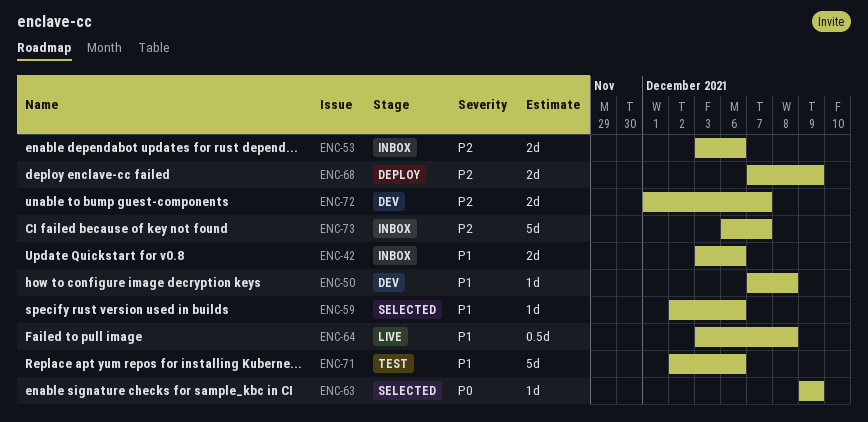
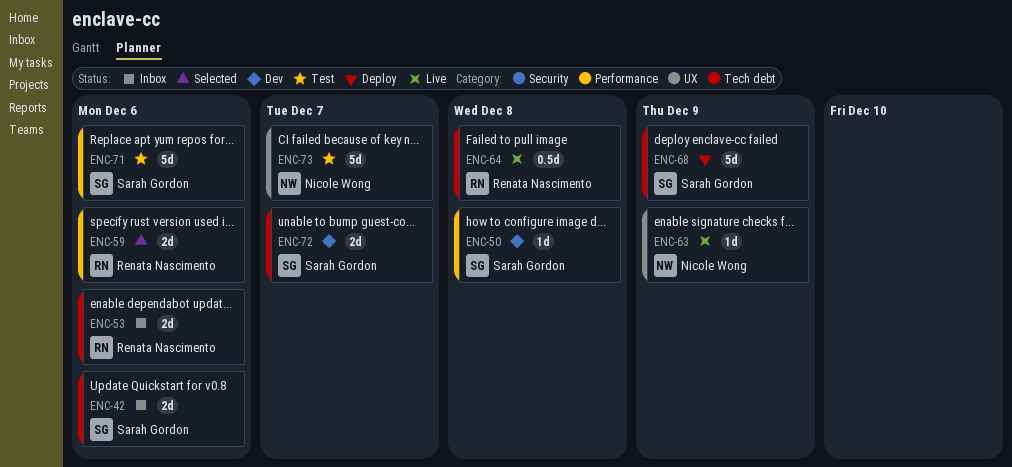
ENC-59, estimate: 1d -> 2d
ENC-63, status: Selected -> Live
ENC-68, estimate: 2d -> 5d
ENC-73, status: Inbox -> Test

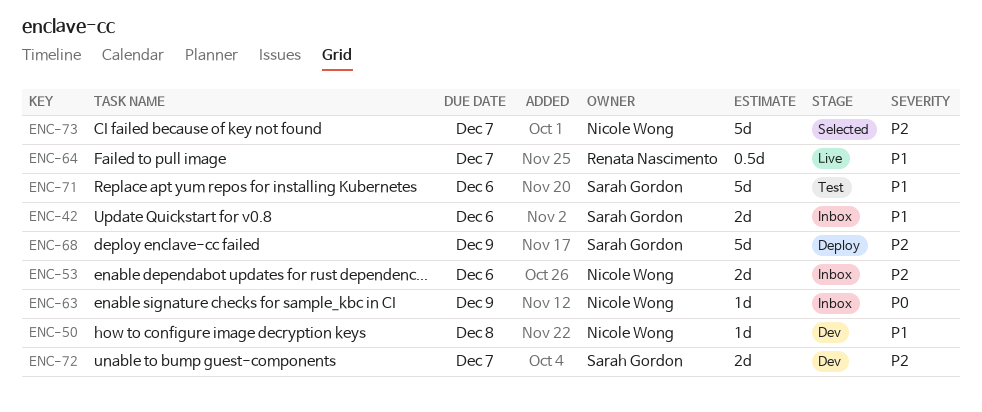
ENC-50, owner: Sarah Gordon -> Nicole Wong
ENC-53, owner: Renata Nascimento -> Nicole Wong
ENC-59: present -> none
ENC-63, status: Live -> Inbox
ENC-64, due: Dec 8 -> Dec 7
ENC-73, status: Test -> Selected

